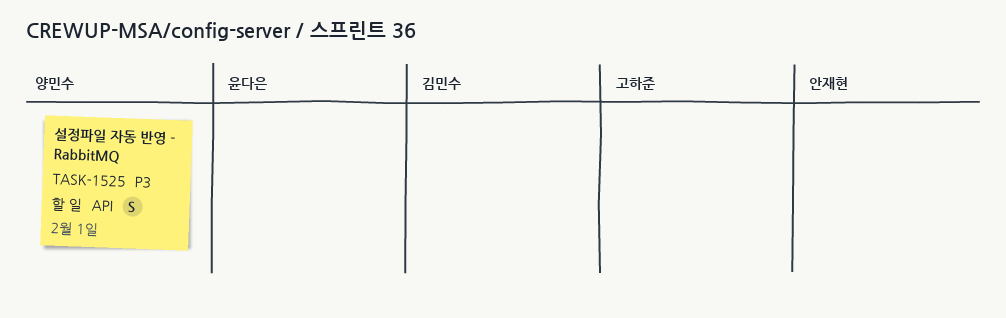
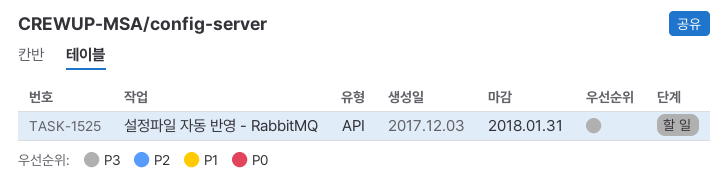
TASK-1525, due: Feb 1 -> Jan 31

